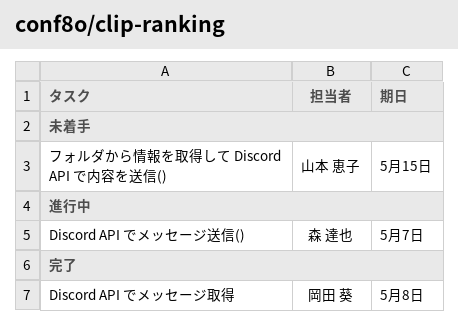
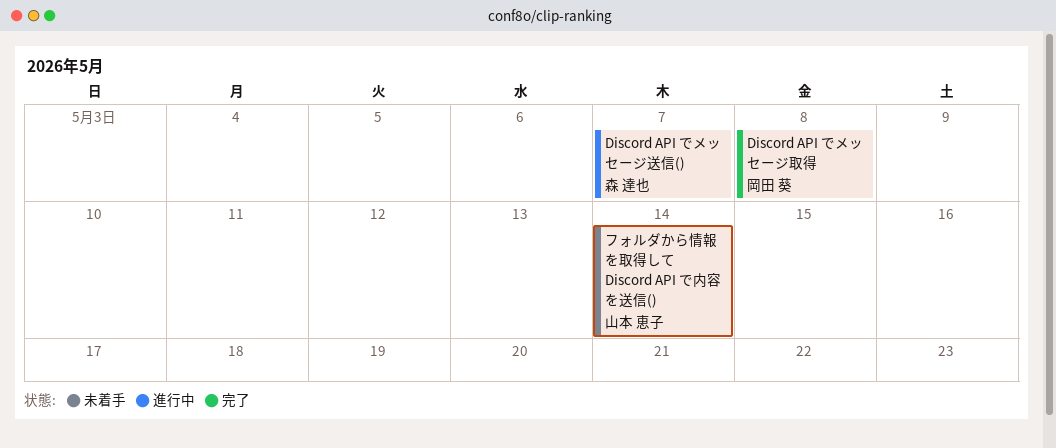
フォルダから情報を取得して Discord API で内容を送信(), due: May 15 -> May 14

